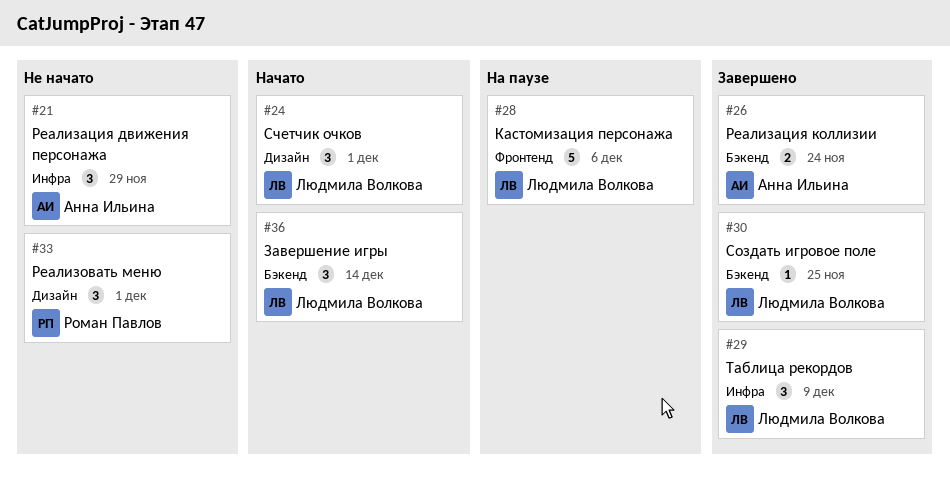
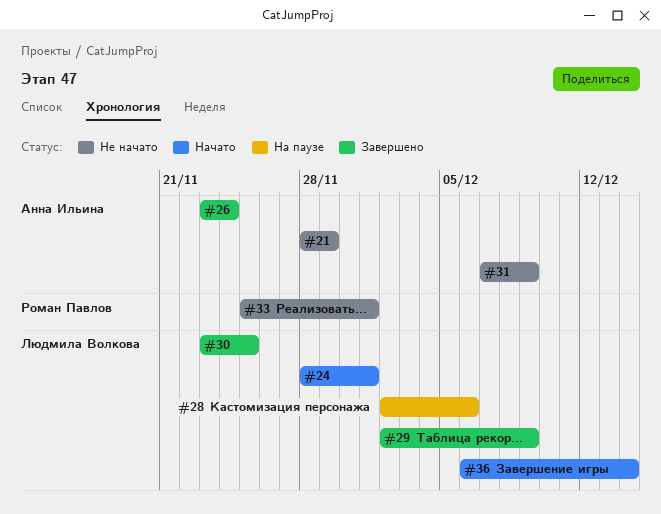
#31: none -> present

